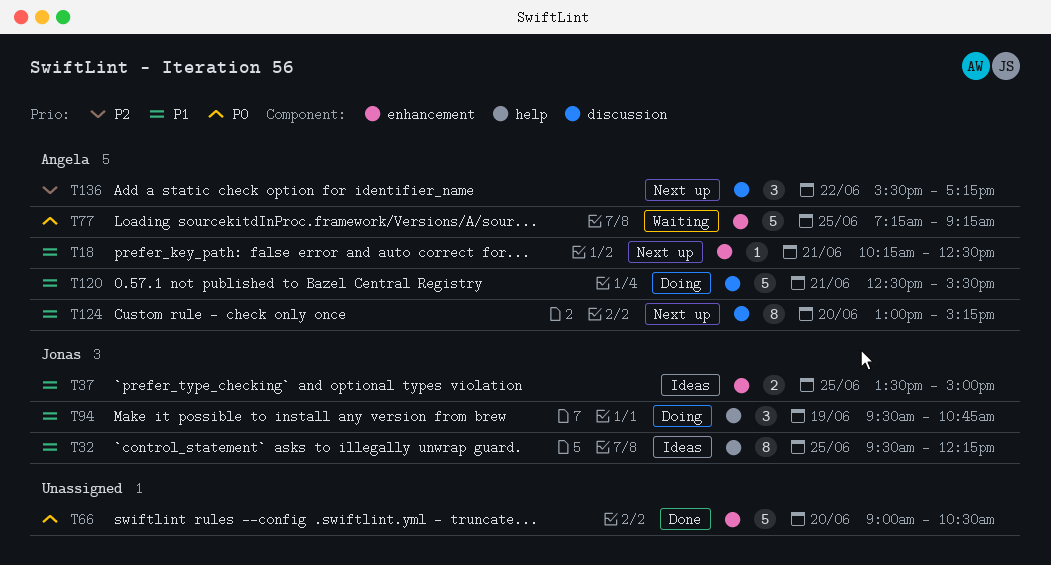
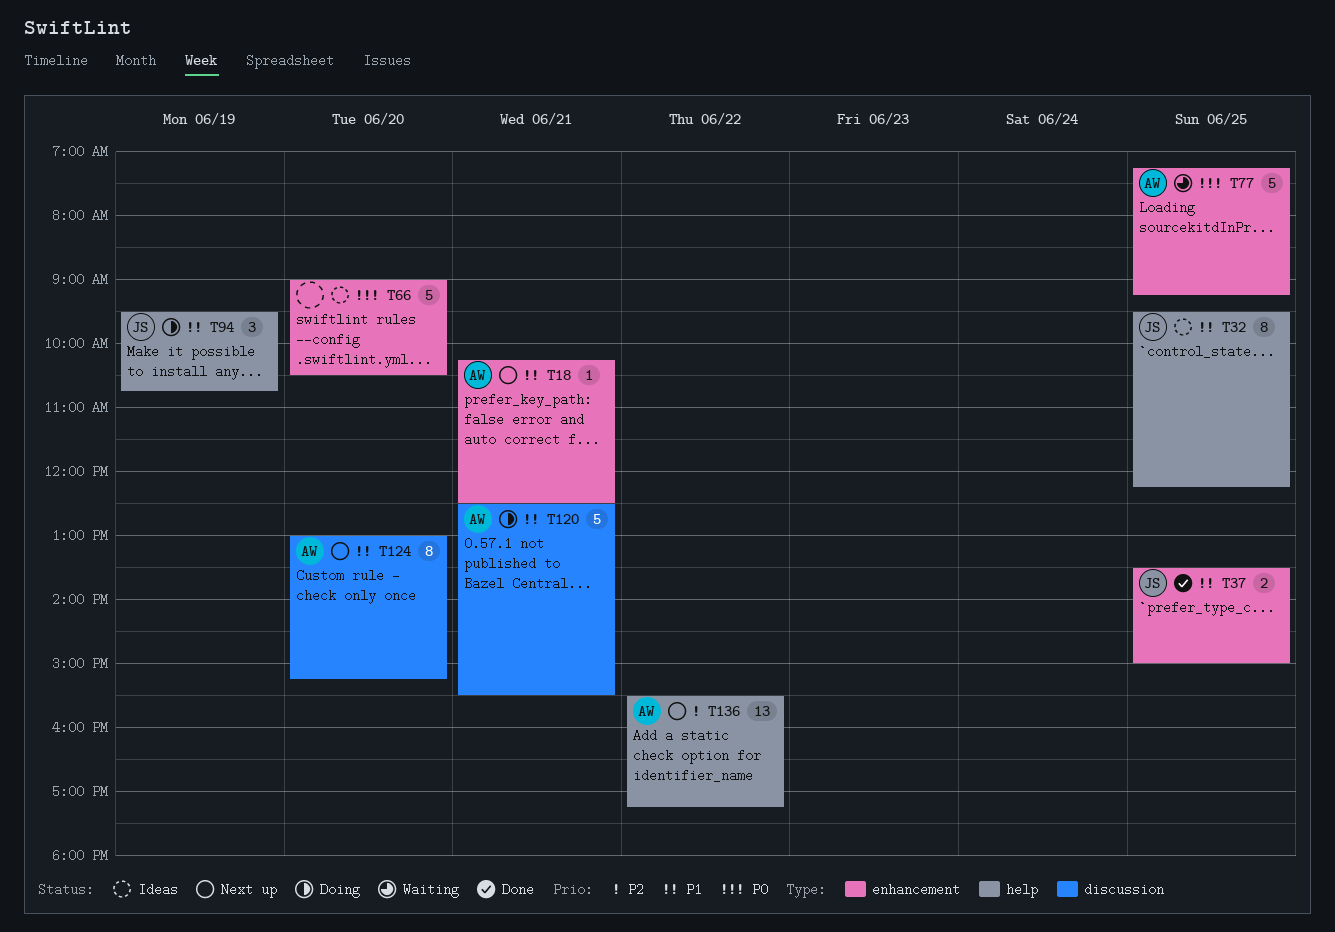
T37, status: Ideas -> Done
T66, status: Done -> Ideas
T136, label: discussion -> help
T136, estimate: 3 -> 13

